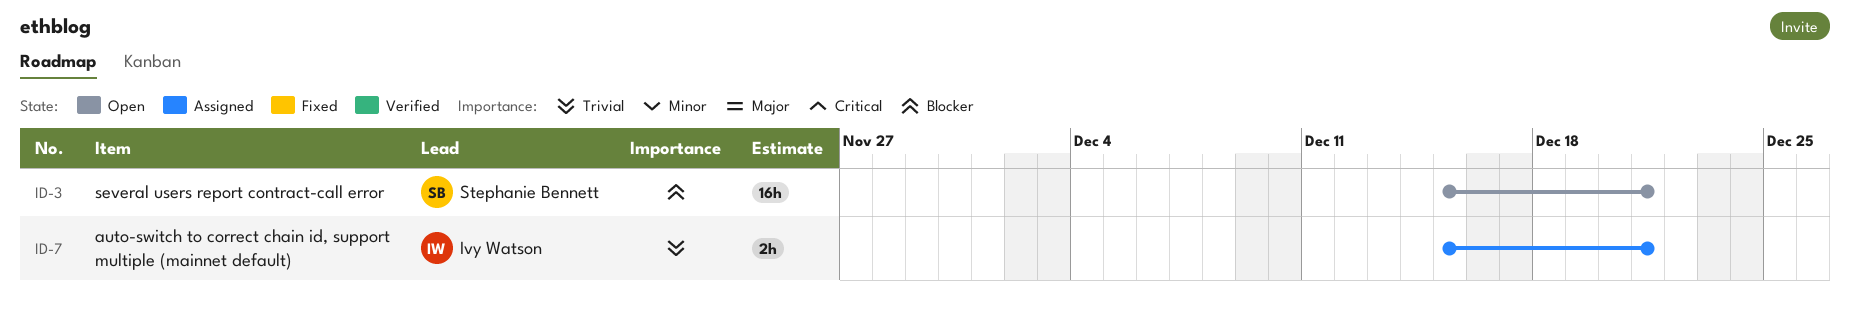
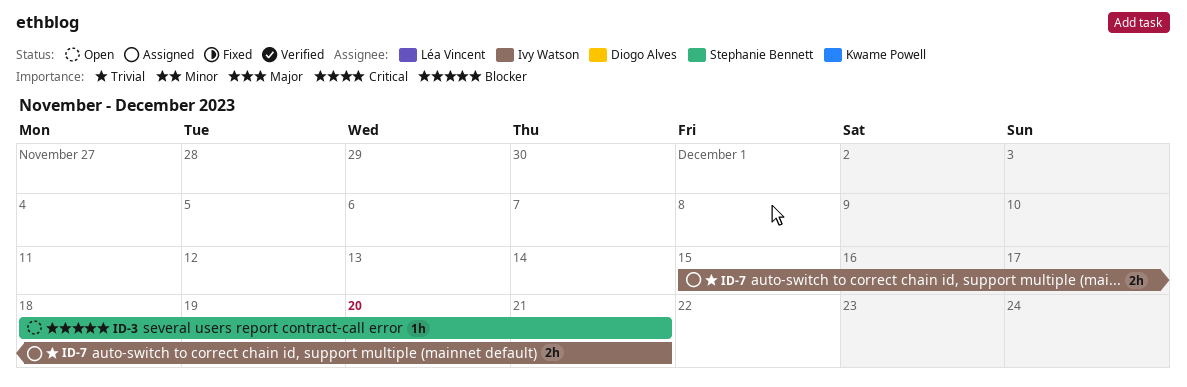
ID-3, estimate: 16h -> 1h
ID-3, start: Dec 15 -> Dec 18

